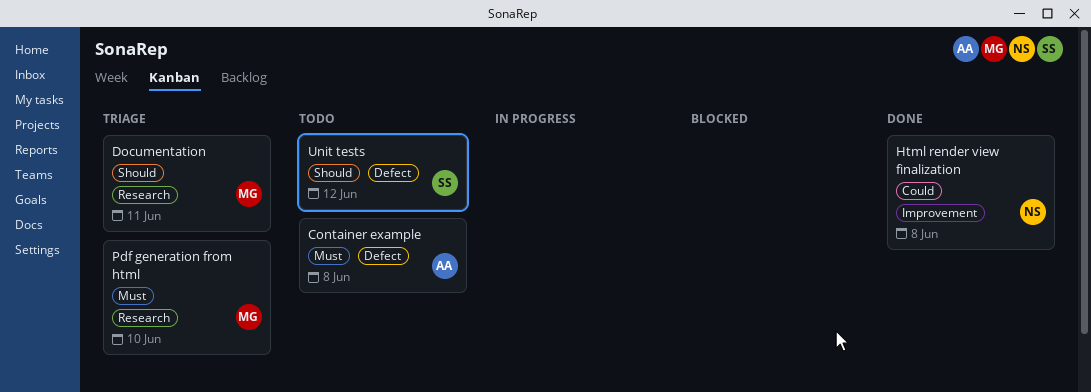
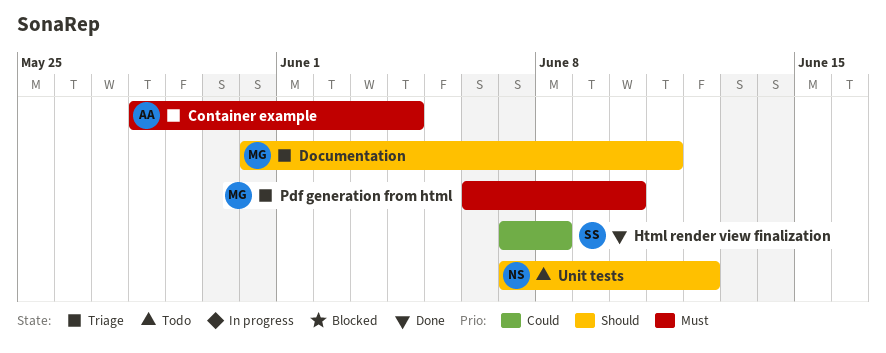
Container example, status: Todo -> Triage
Container example, due: Jun 8 -> Jun 4
Html render view finalization, owner: NS -> SS
Unit tests, owner: SS -> NS

